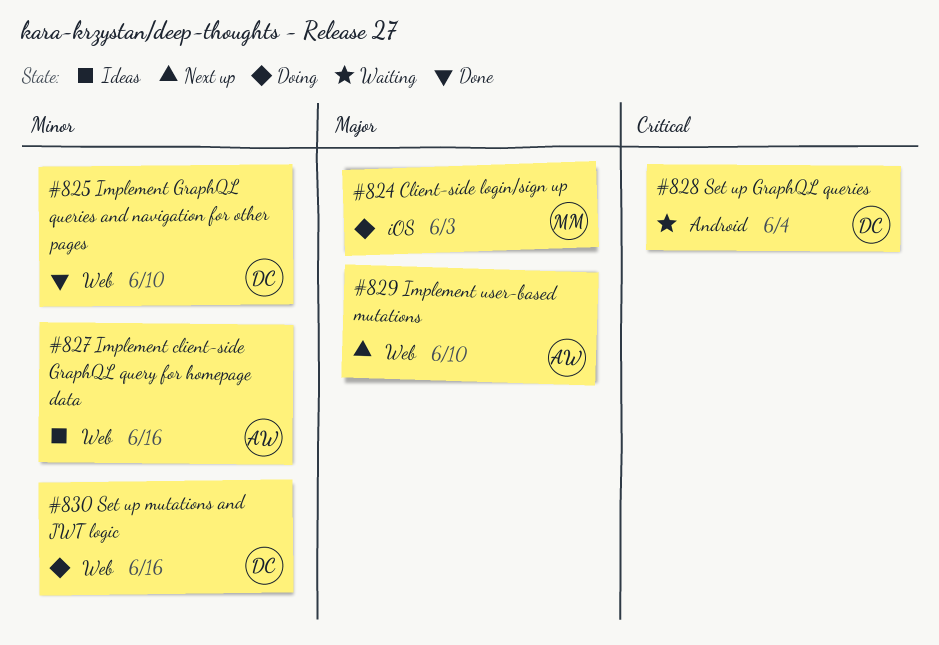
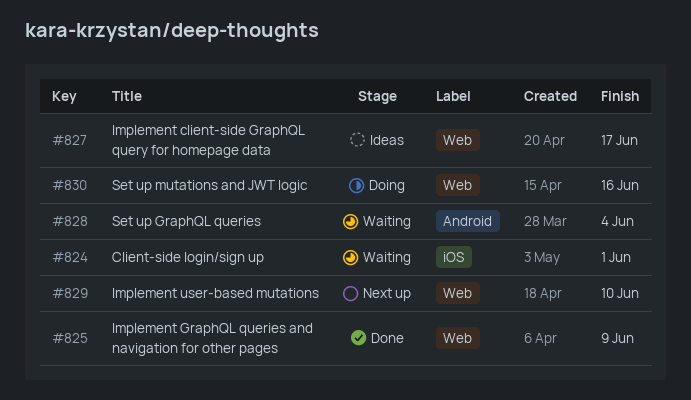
#824, status: Doing -> Waiting
#824, due: Jun 3 -> Jun 1
#825, due: Jun 10 -> Jun 9
#827, due: Jun 16 -> Jun 17

